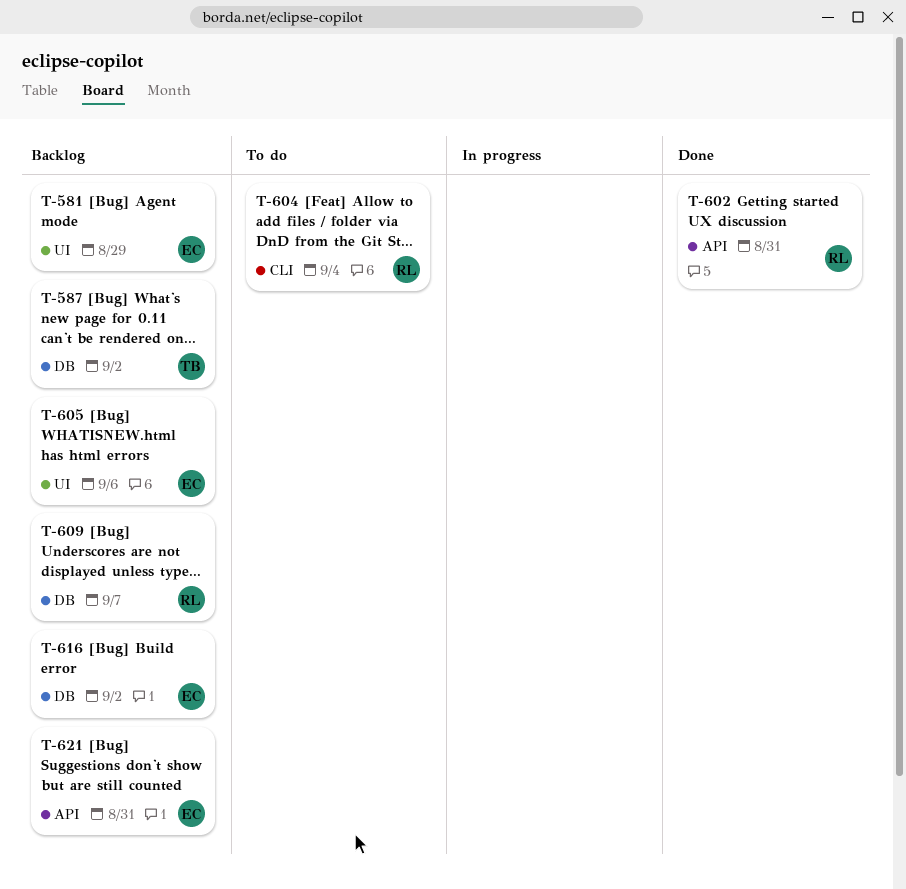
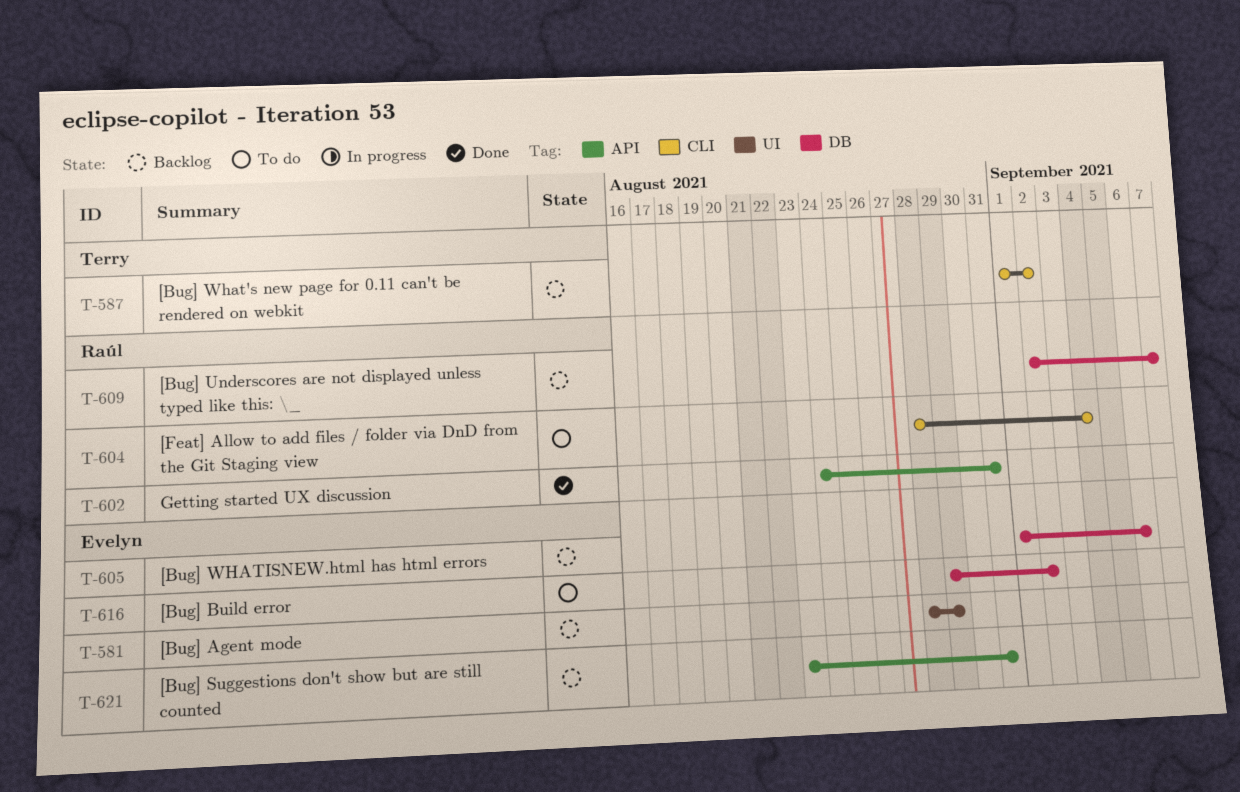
T-587, label: DB -> CLI
T-605, label: UI -> DB
T-616, status: Backlog -> To do

